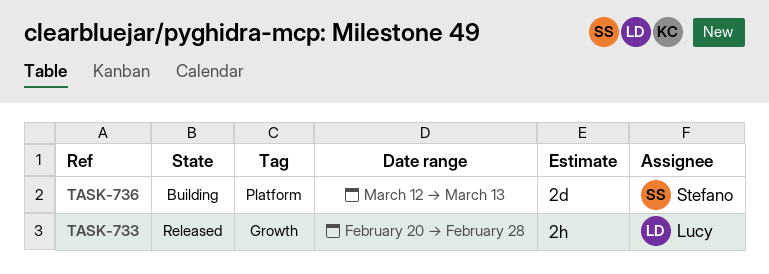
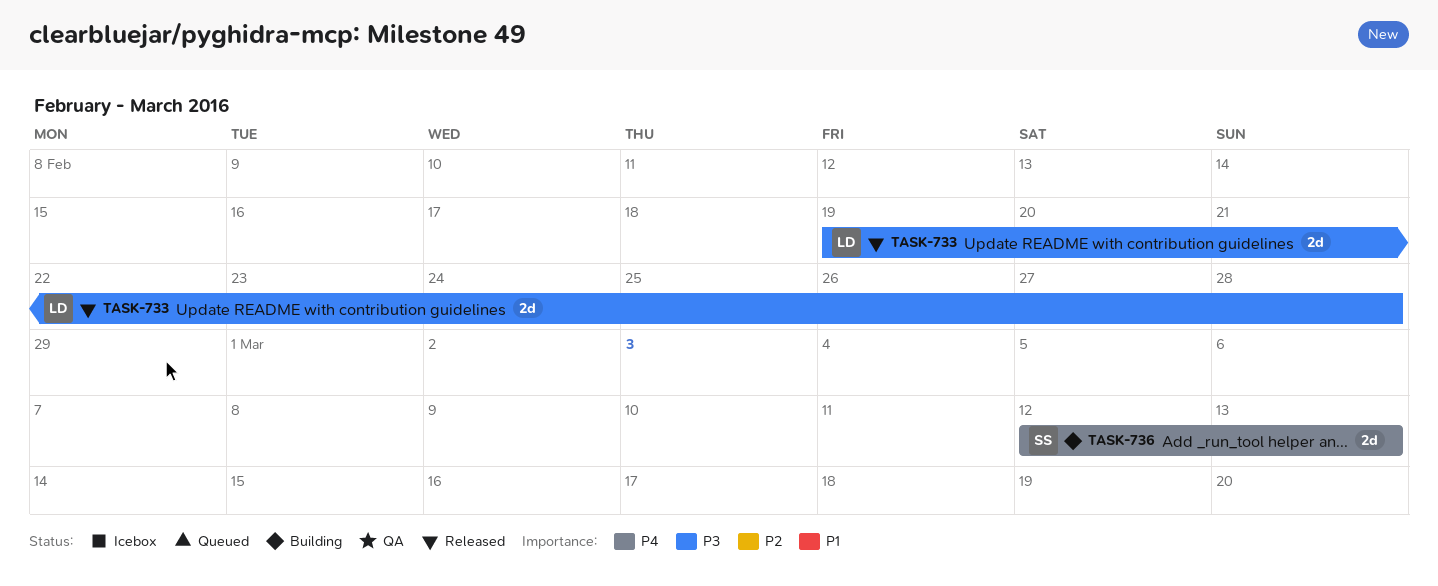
TASK-733, estimate: 2h -> 2d
TASK-733, start: Feb 20 -> Feb 19

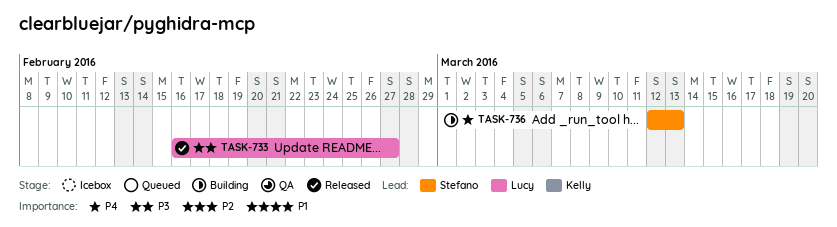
TASK-733, start: Feb 19 -> Feb 16
TASK-733, due: Feb 28 -> Feb 27

